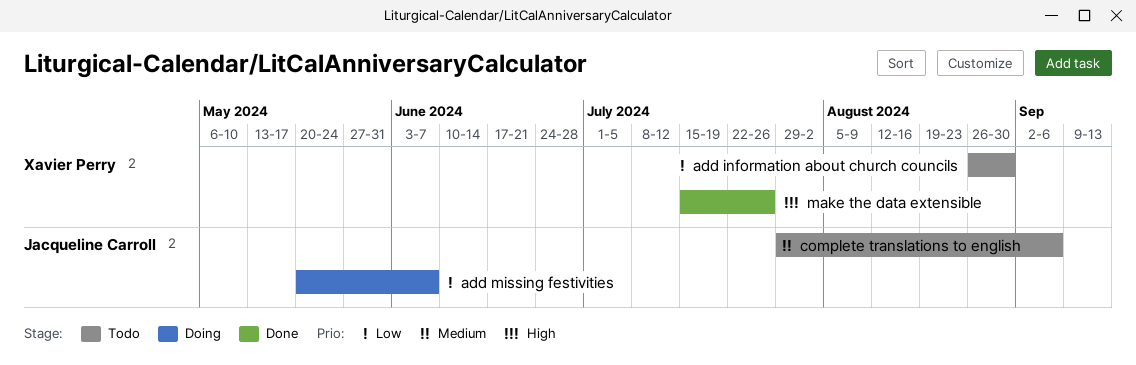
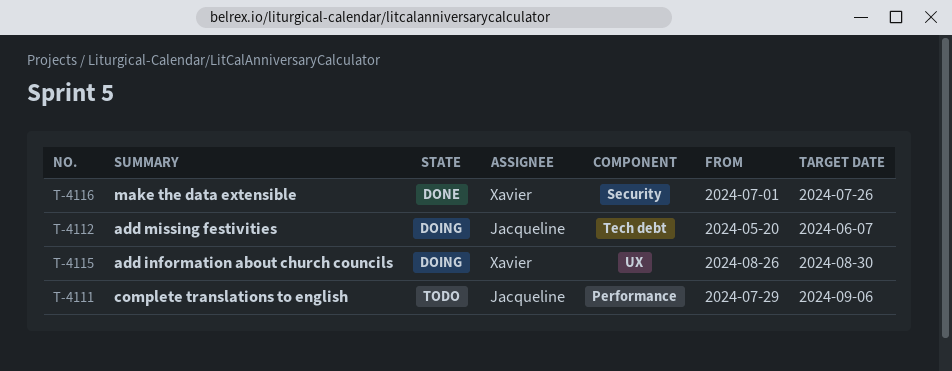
add information about church councils, status: Todo -> Doing
make the data extensible, start: Jul 15 -> Jul 1

